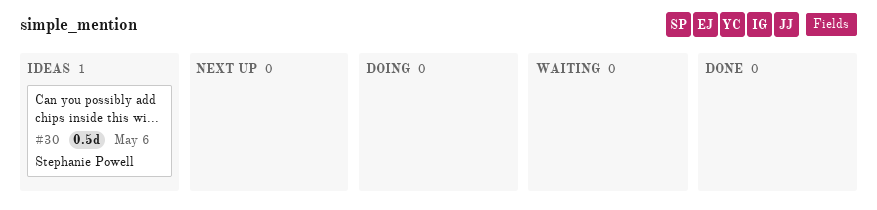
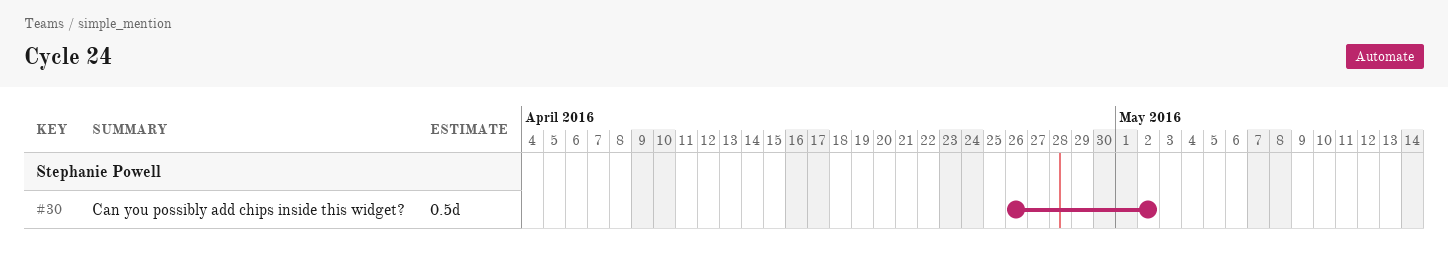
#30, due: May 6 -> May 2

